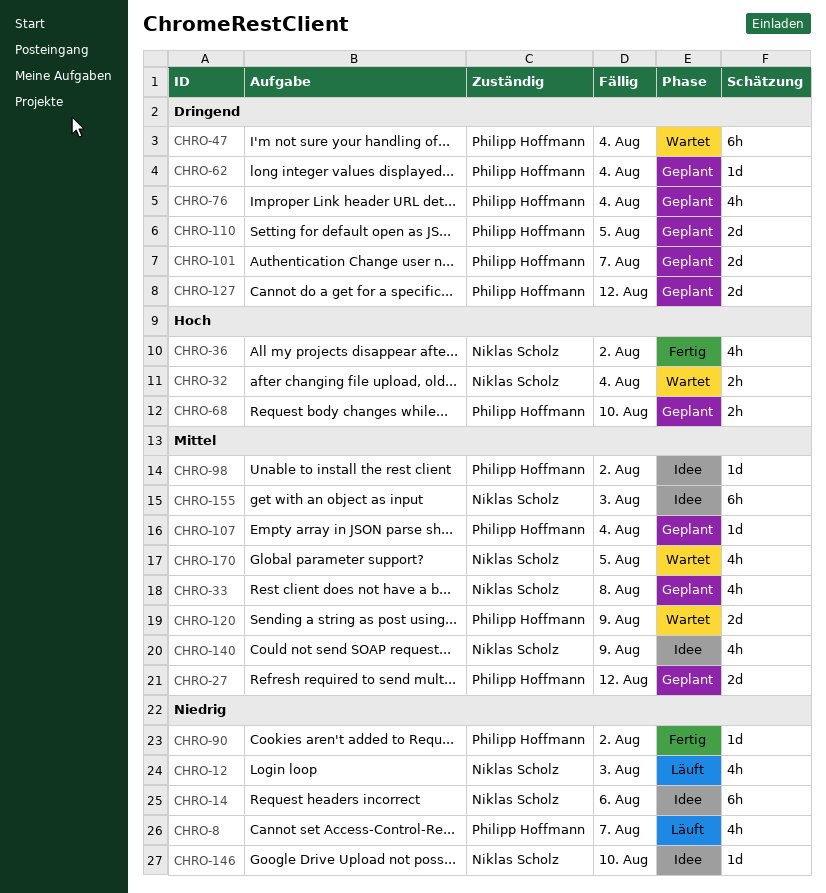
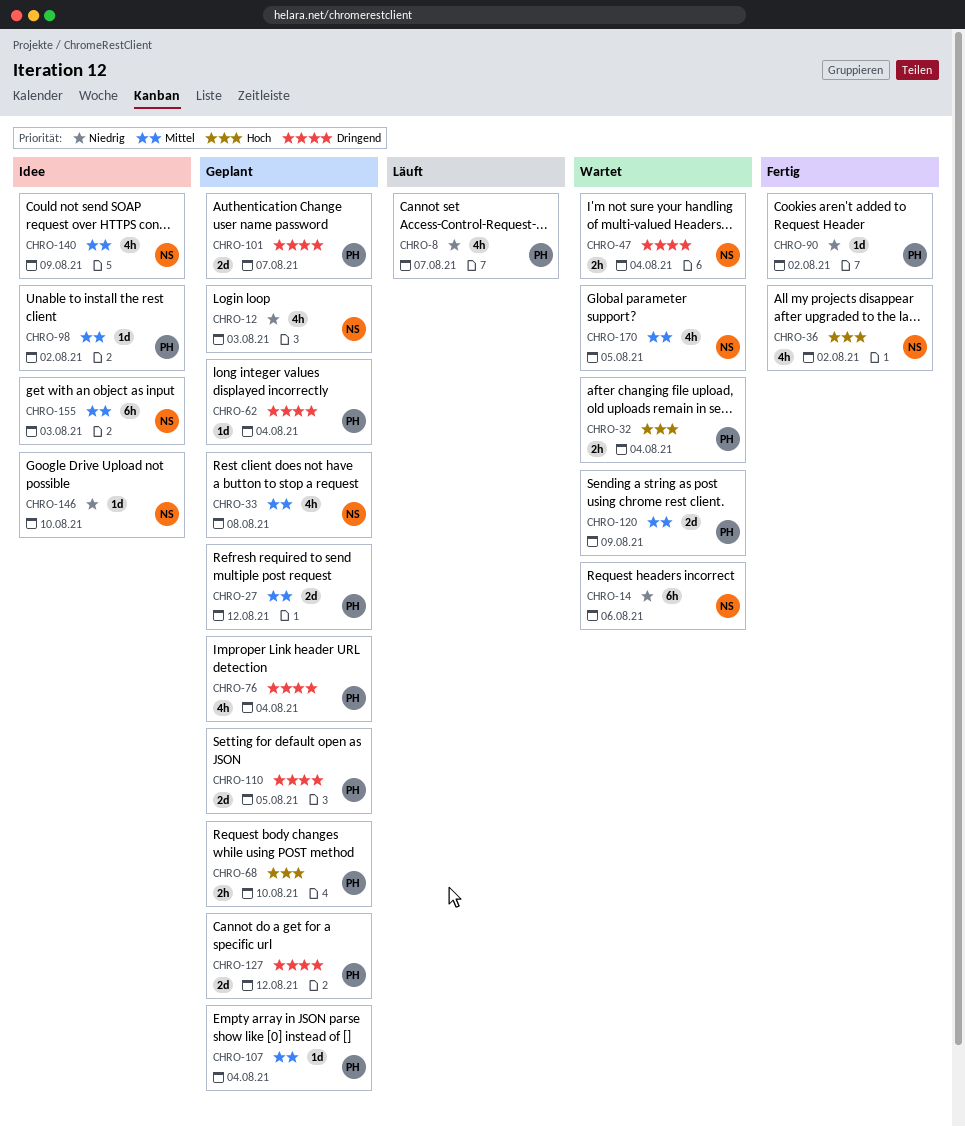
CHRO-12, status: Läuft -> Geplant
CHRO-14, status: Idee -> Wartet
CHRO-32, owner: Niklas Scholz -> Philipp Hoffmann
CHRO-47, owner: Philipp Hoffmann -> Niklas Scholz
CHRO-47, estimate: 6h -> 2h

